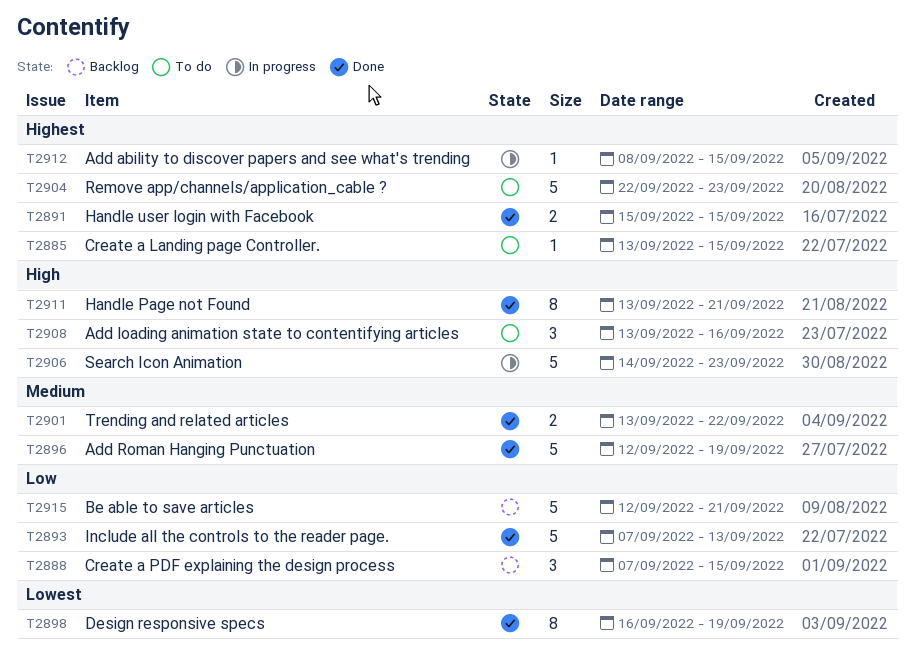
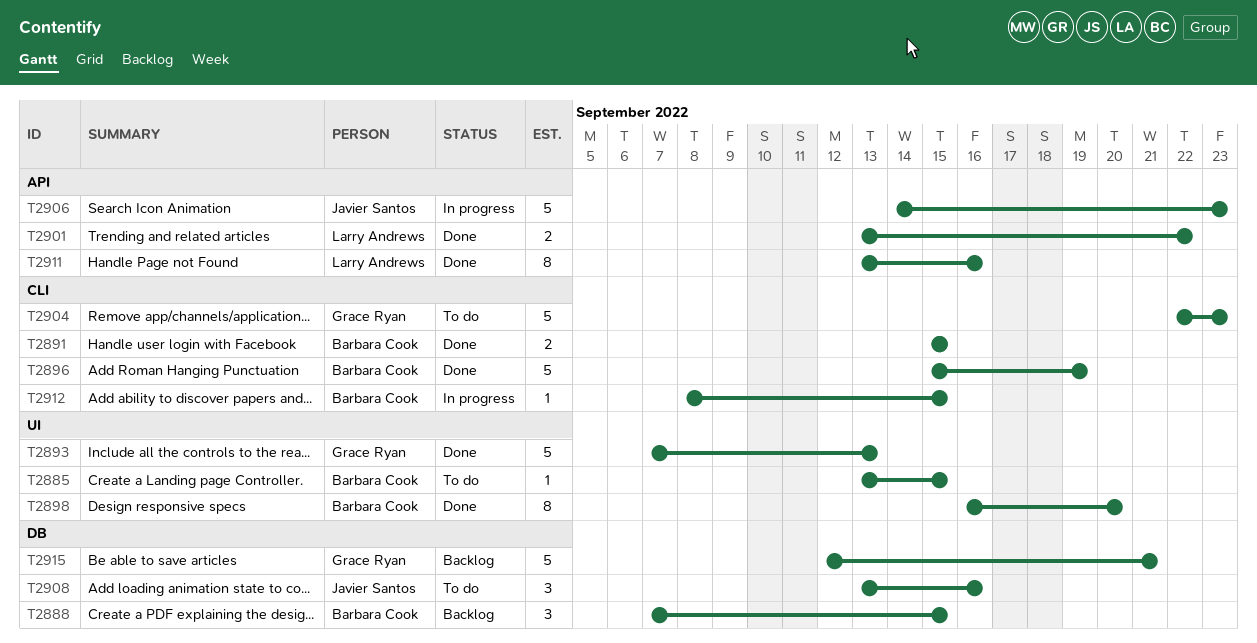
T2896, start: Sep 12 -> Sep 15
T2898, due: Sep 19 -> Sep 20
T2911, due: Sep 21 -> Sep 16

